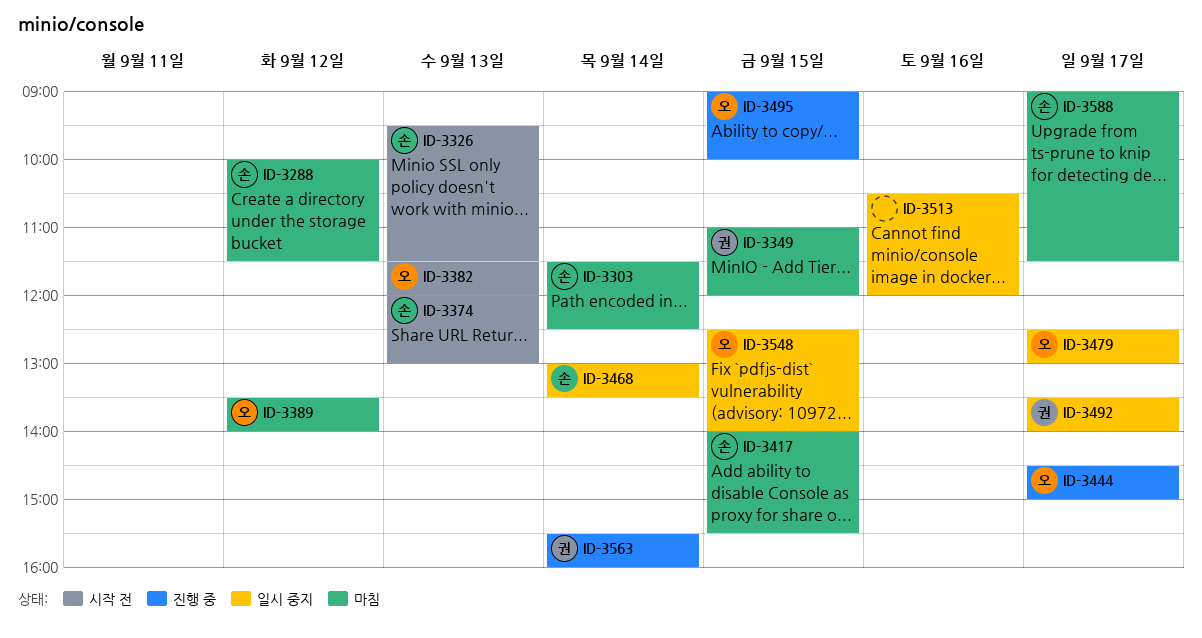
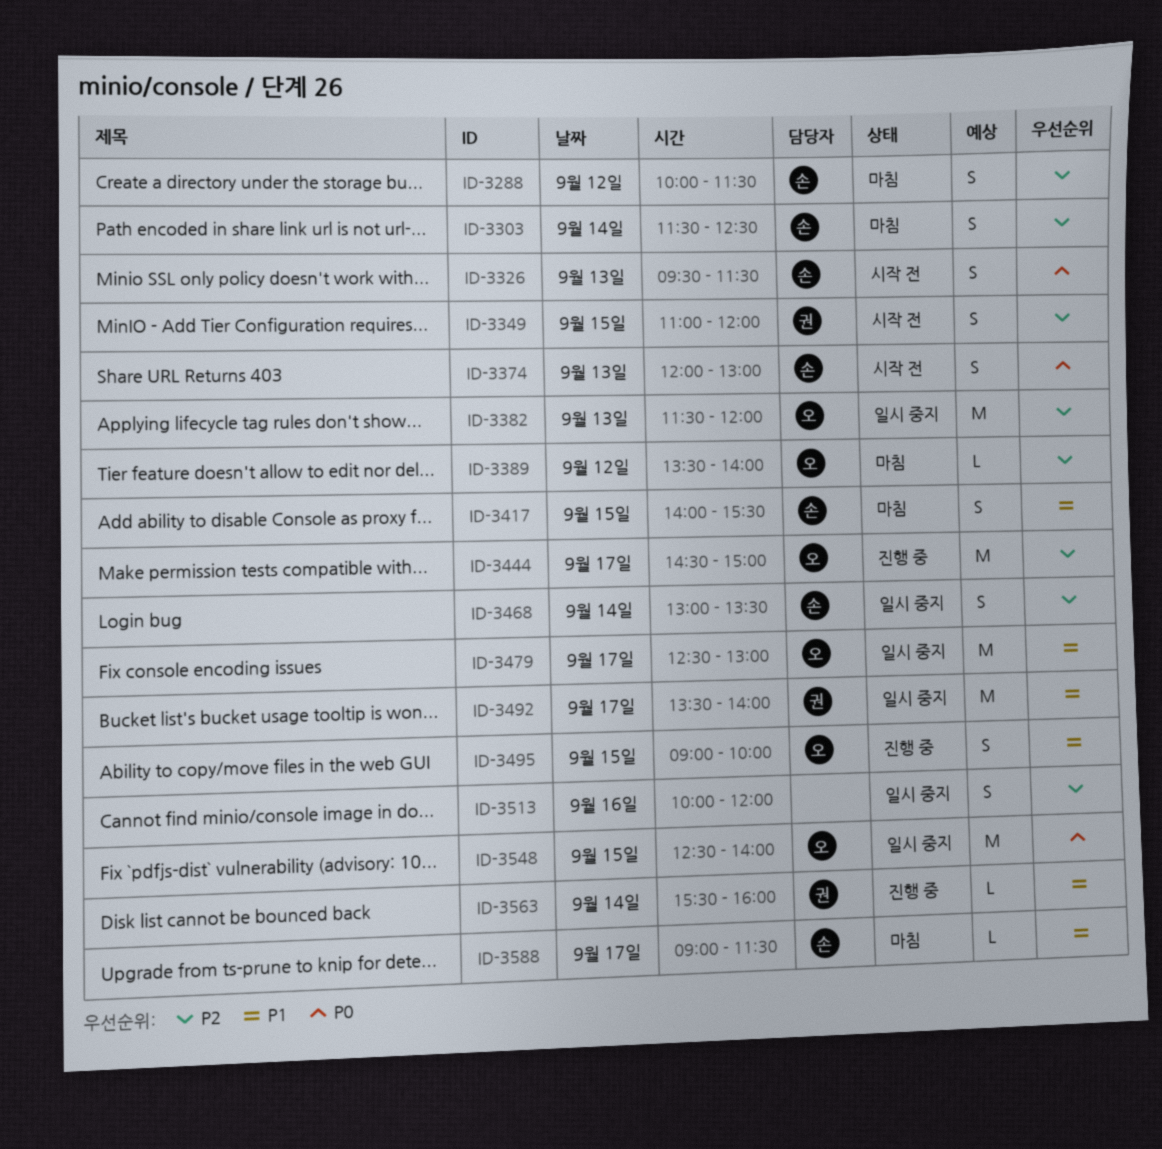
ID-3349, status: 마침 -> 시작 전
ID-3382, status: 시작 전 -> 일시 중지
ID-3513, begins: 10:30 -> 10:00

